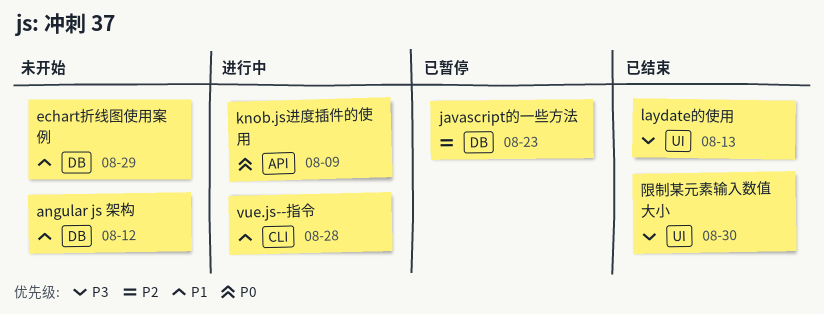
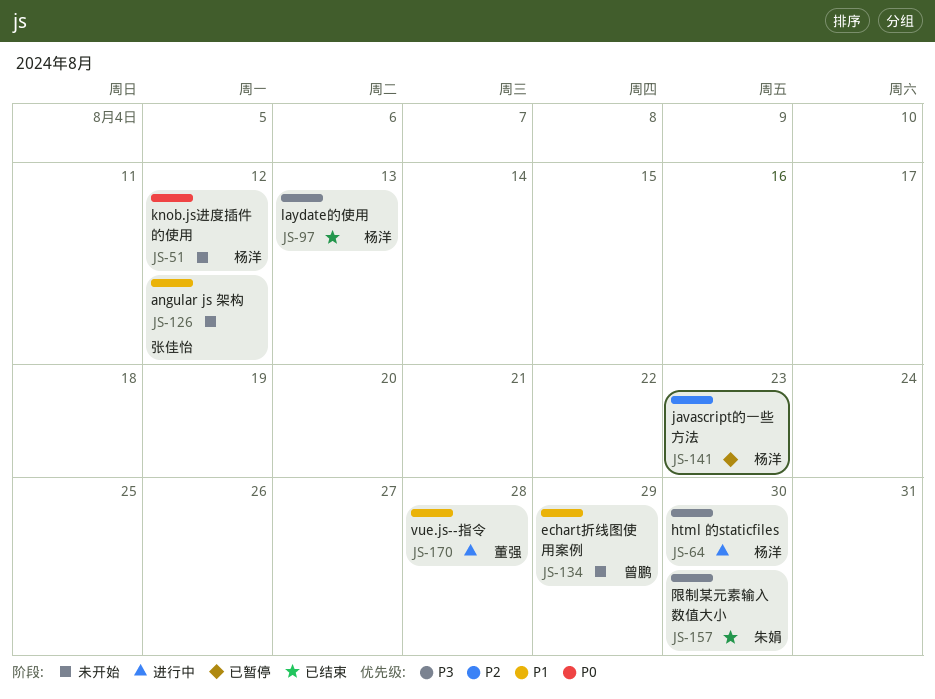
html 的staticfiles: none -> present
knob.js进度插件的使用, status: 进行中 -> 未开始
knob.js进度插件的使用, due: Aug 9 -> Aug 12

